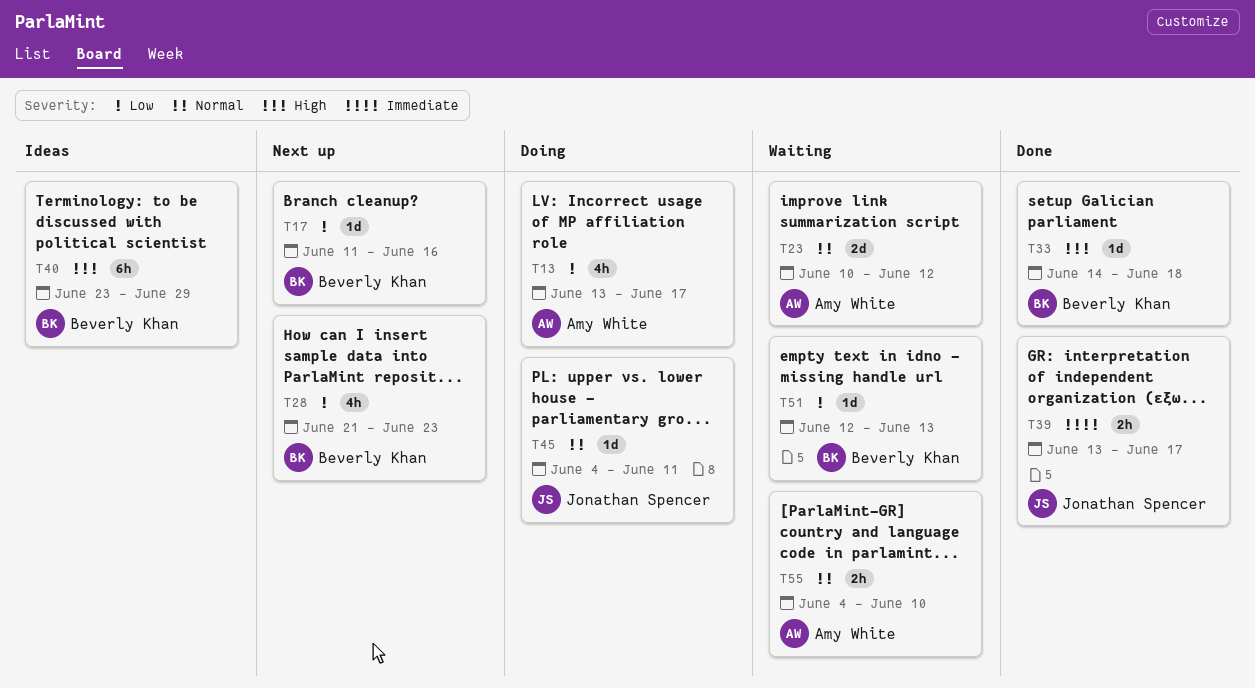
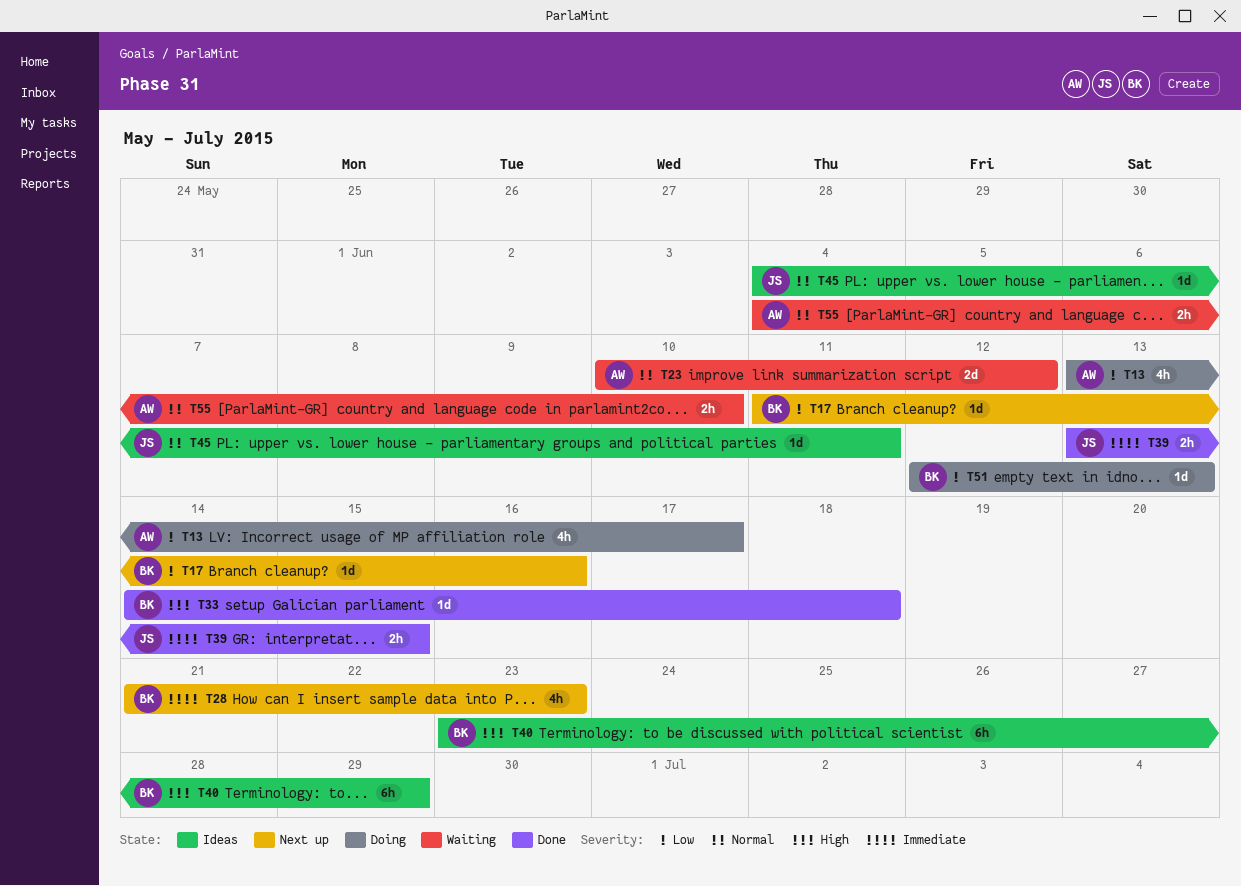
T28, priority: Low -> Immediate
T39, due: Jun 17 -> Jun 15
T45, status: Doing -> Ideas
T51, status: Waiting -> Doing

